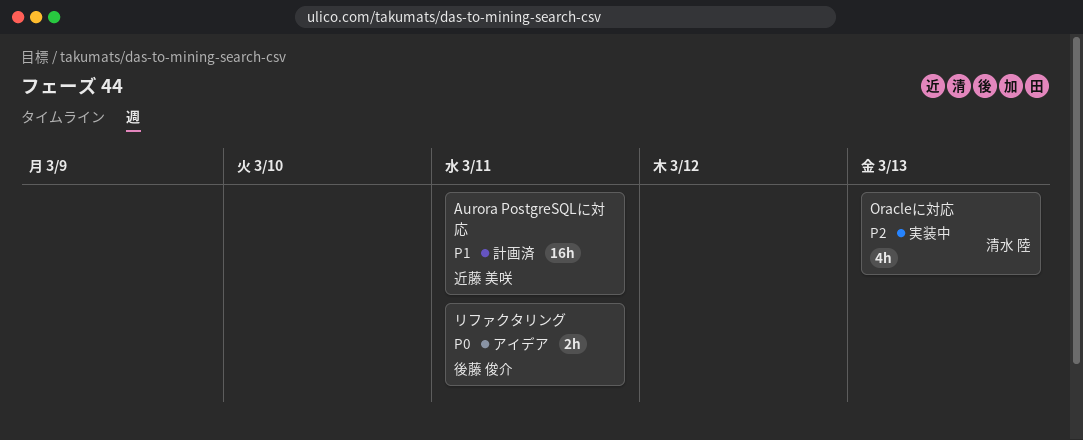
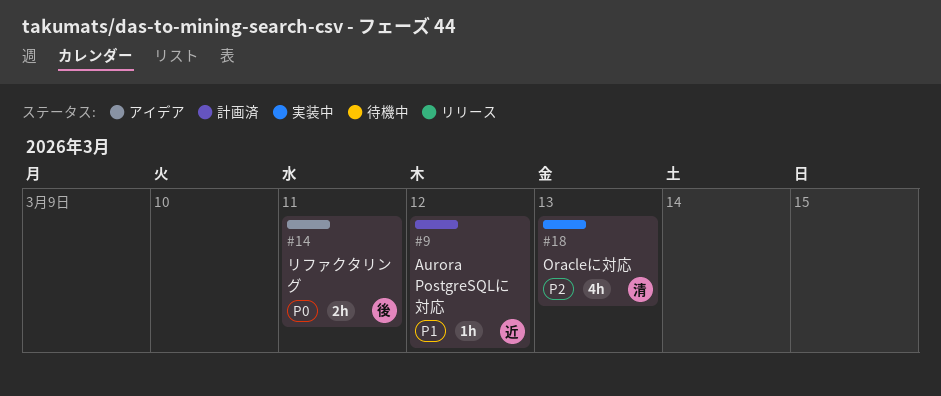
Aurora PostgreSQLに対応, estimate: 16h -> 1h
Aurora PostgreSQLに対応, due: Mar 11 -> Mar 12

